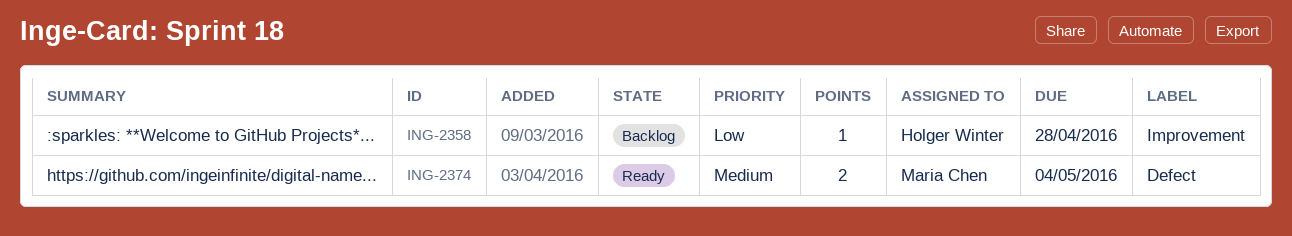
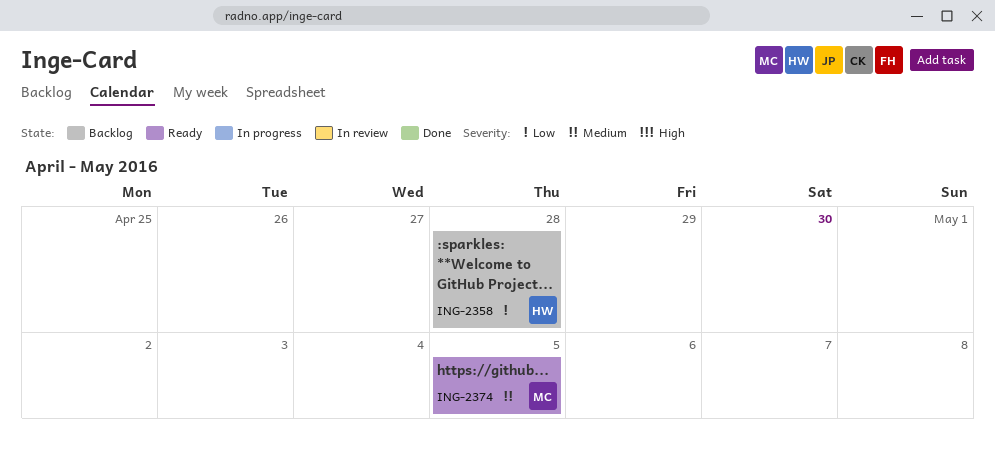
ING-2374, due: May 4 -> May 5

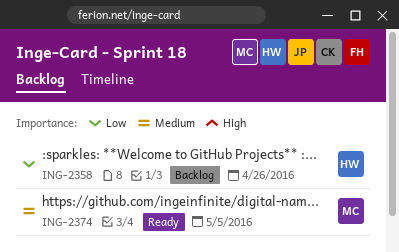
ING-2358, due: Apr 28 -> Apr 26

